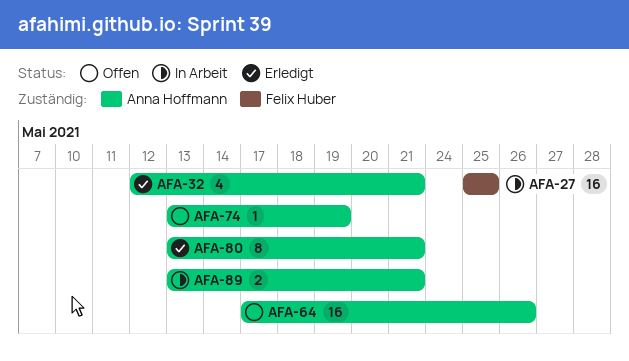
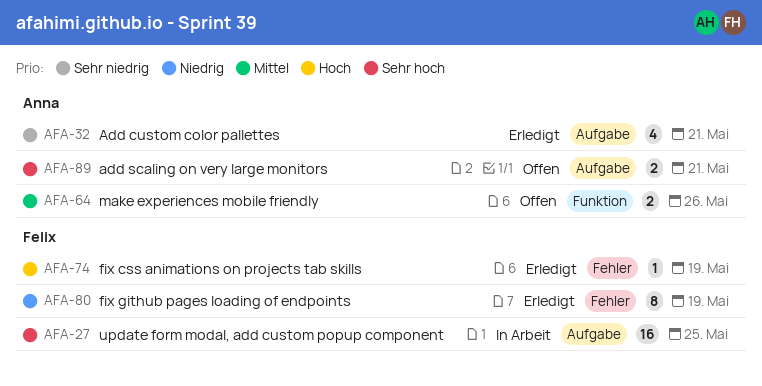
AFA-64, estimate: 16 -> 2
AFA-74, status: Offen -> Erledigt
AFA-74, owner: Anna Hoffmann -> Felix Huber
AFA-80, owner: Anna Hoffmann -> Felix Huber
AFA-80, due: May 21 -> May 19
AFA-89, status: In Arbeit -> Offen

